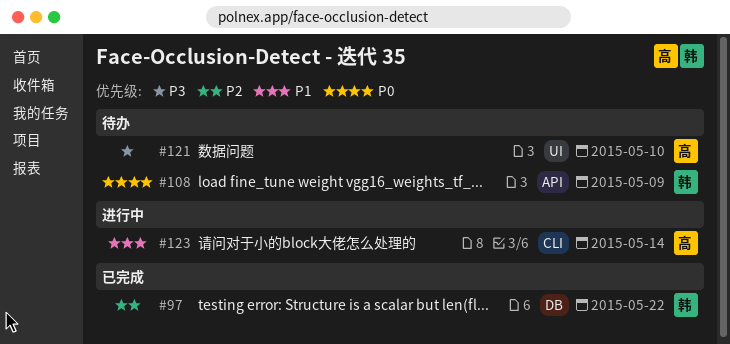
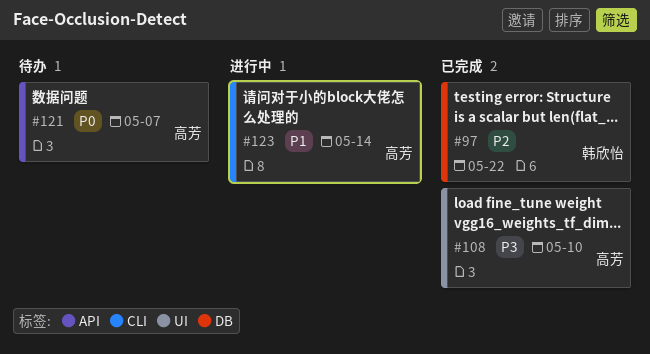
#108, status: 待办 -> 已完成
#108, owner: 韩欣怡 -> 高芳
#108, priority: P0 -> P3
#108, label: API -> UI
#108, due: May 9 -> May 10
#121, priority: P3 -> P0
#121, label: UI -> API
#121, due: May 10 -> May 7

